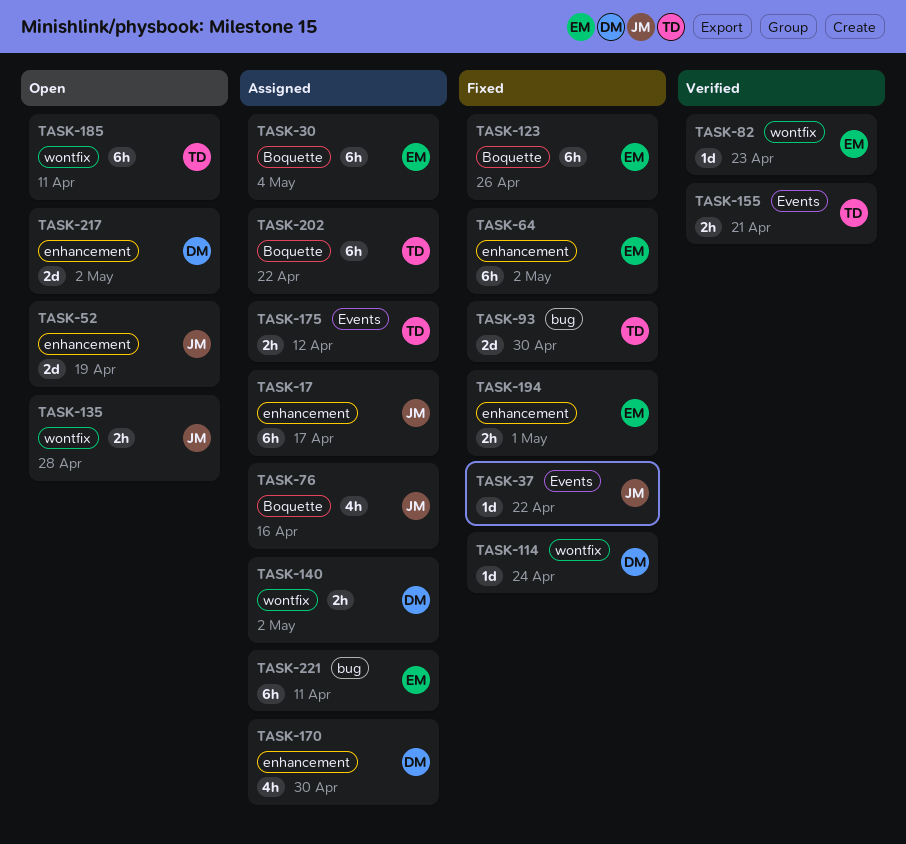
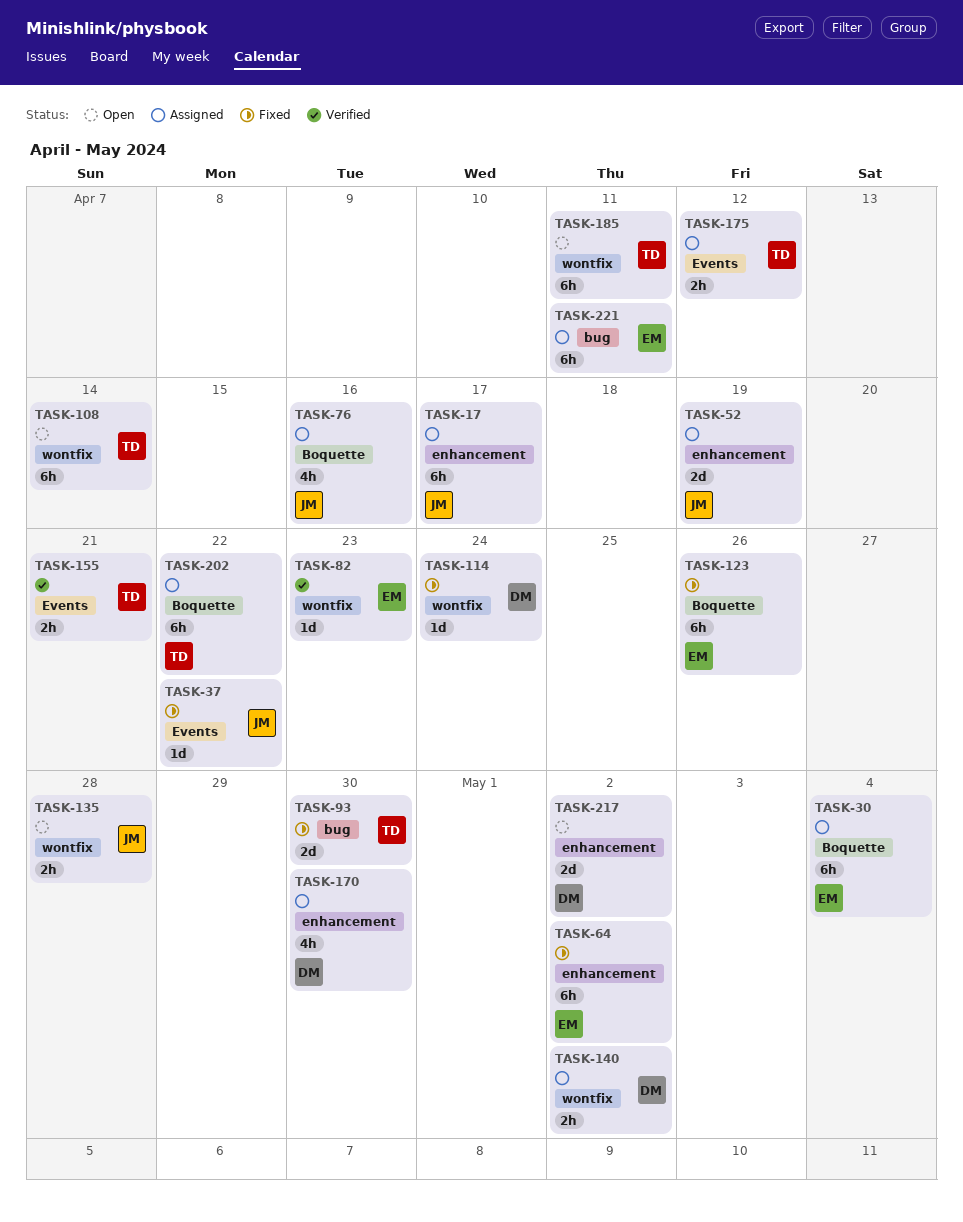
TASK-52, status: Open -> Assigned
TASK-108: none -> present
TASK-194: present -> none

